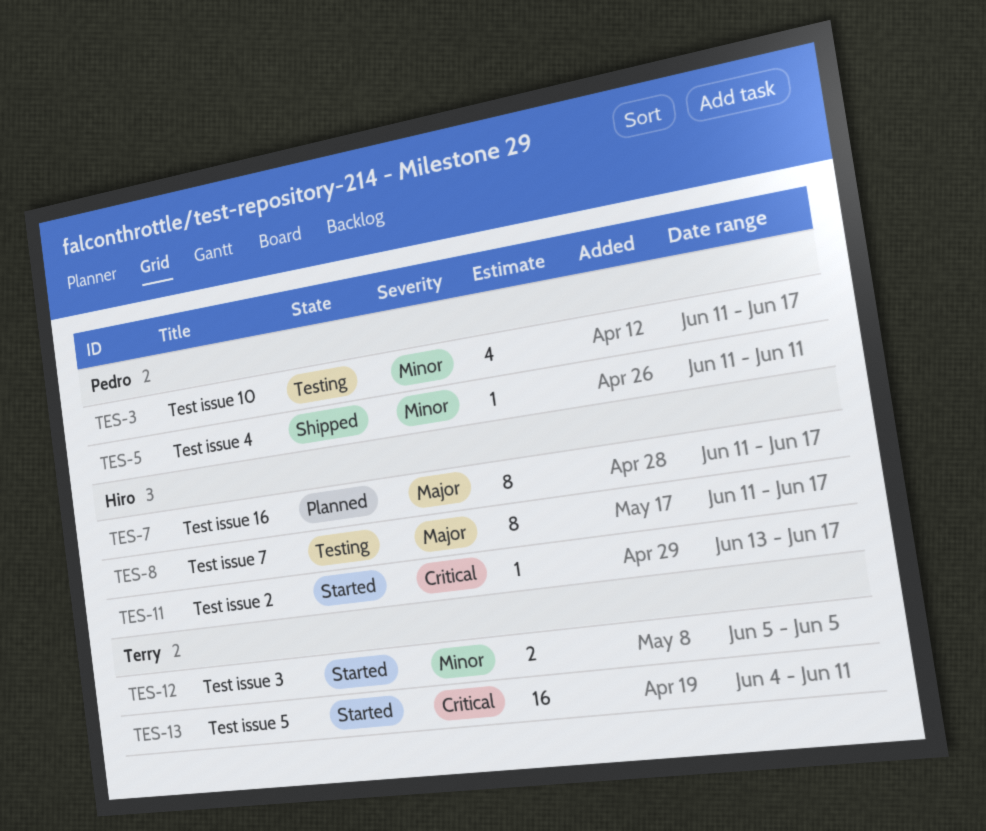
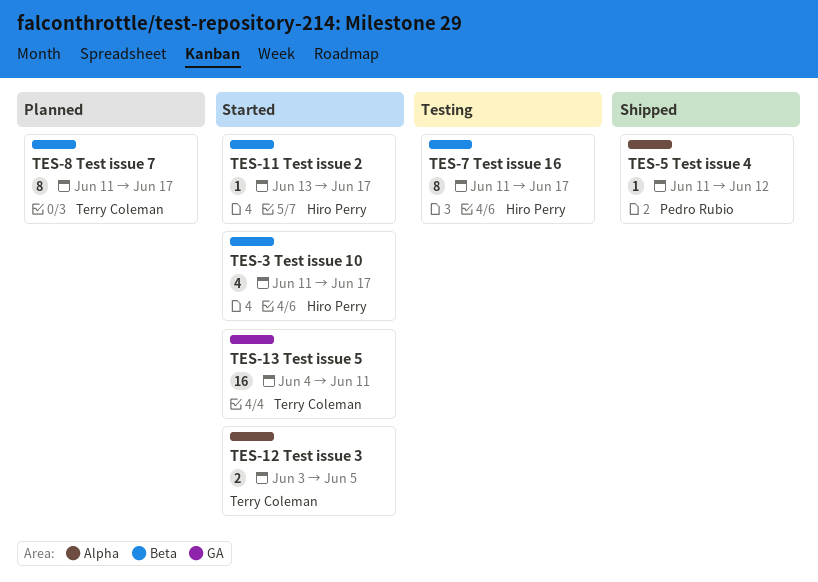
TES-3, status: Testing -> Started
TES-3, owner: Pedro Rubio -> Hiro Perry
TES-5, due: Jun 11 -> Jun 12
TES-7, status: Planned -> Testing
TES-8, status: Testing -> Planned
TES-8, owner: Hiro Perry -> Terry Coleman
TES-12, start: Jun 5 -> Jun 3

